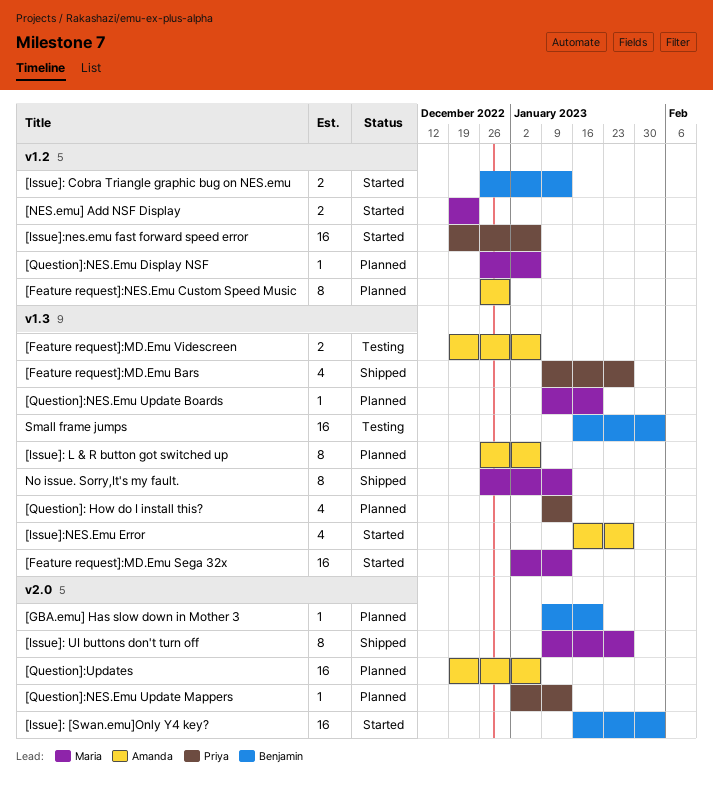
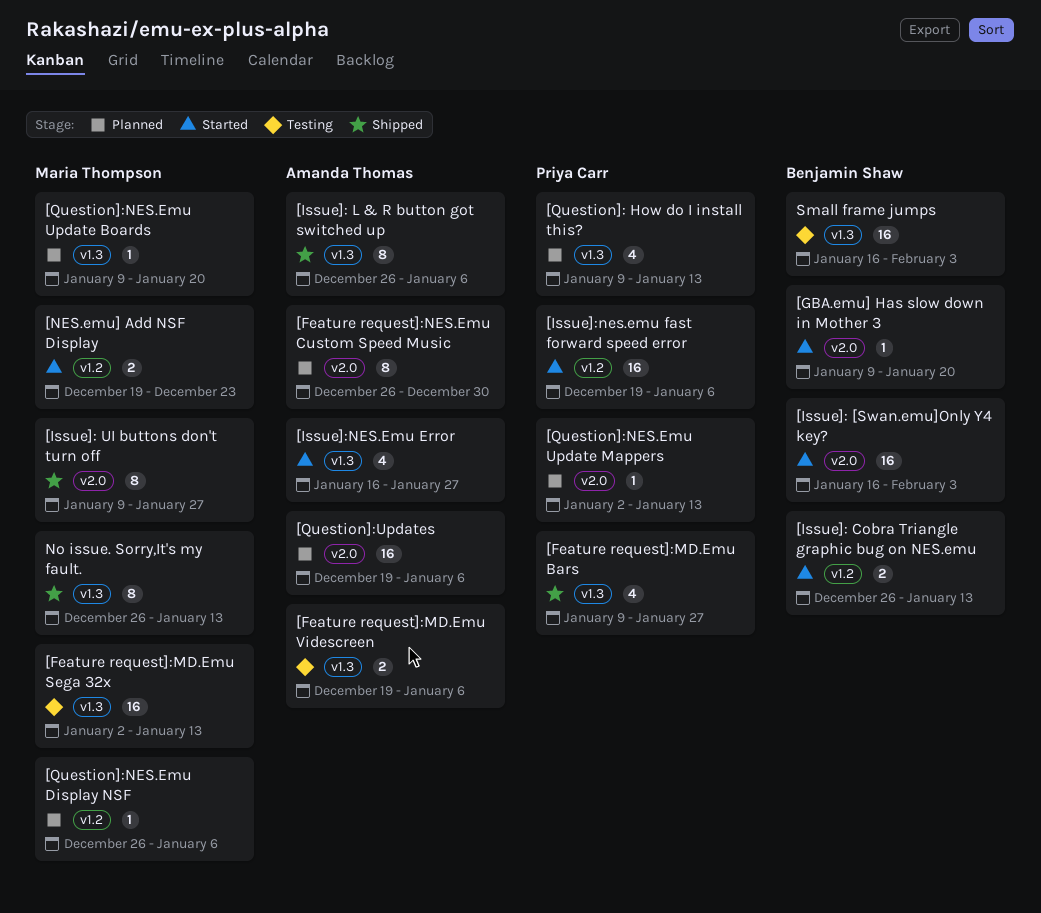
[Feature request]:MD.Emu Sega 32x, status: Started -> Testing
[Feature request]:NES.Emu Custom Speed Music, label: v1.2 -> v2.0
[GBA.emu] Has slow down in Mother 3, status: Planned -> Started
[Issue]: L & R button got switched up, status: Planned -> Shipped

